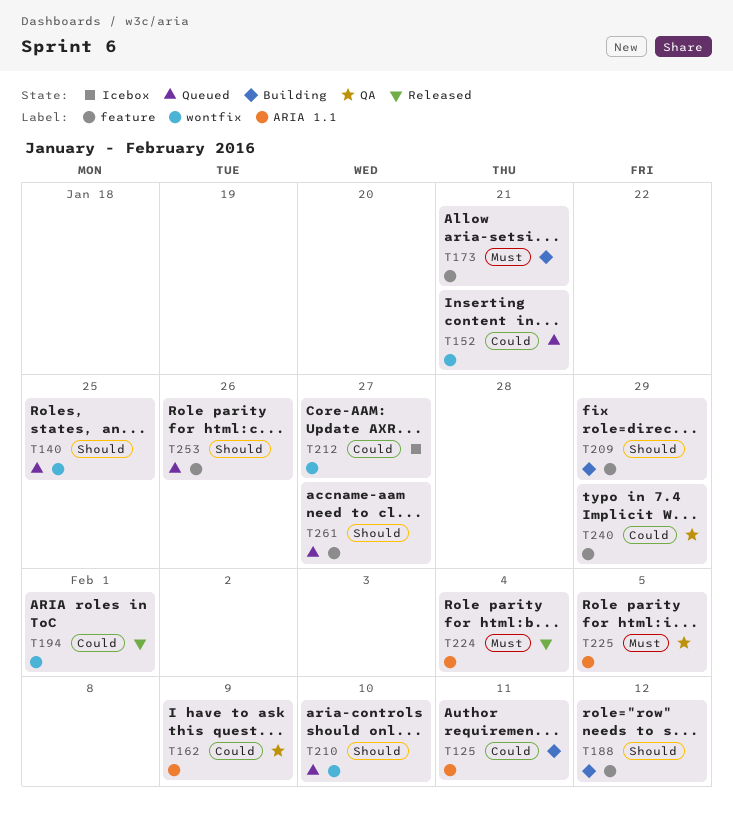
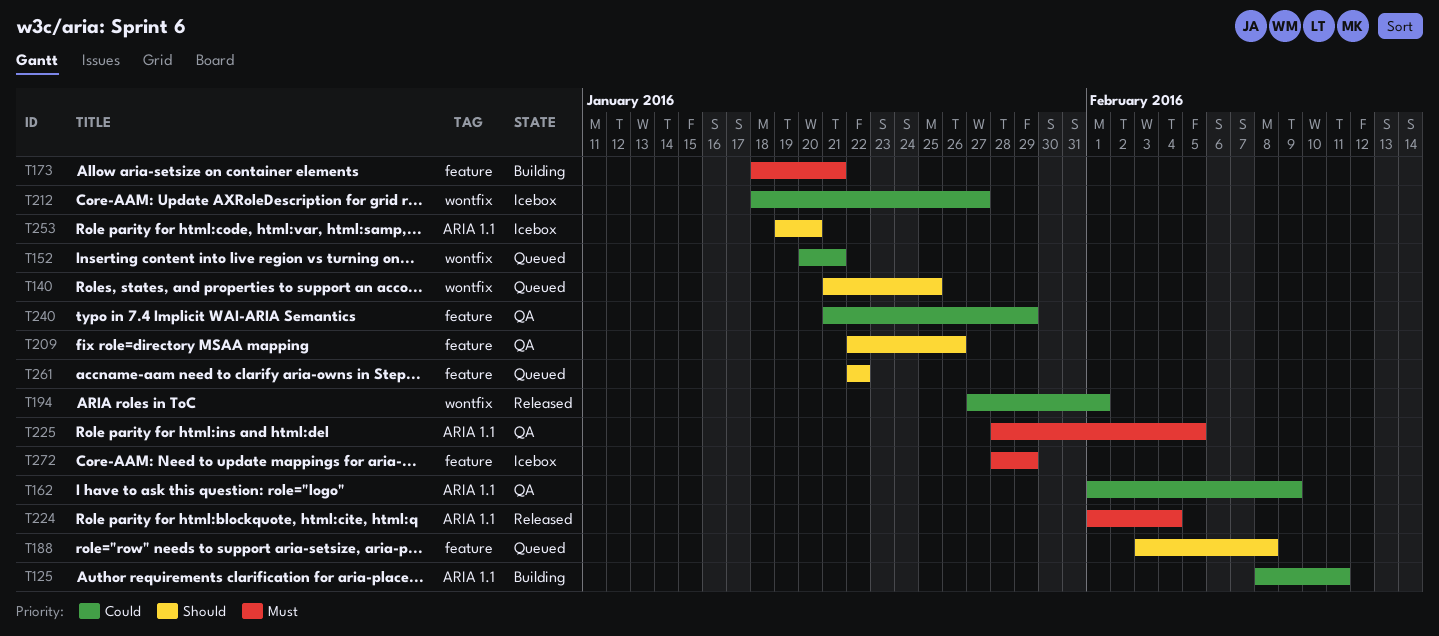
T188, status: Building -> Queued
T188, due: Feb 12 -> Feb 8
T209, status: Building -> QA
T209, due: Jan 29 -> Jan 26
T210: present -> none
T253, status: Queued -> Icebox
T253, label: feature -> ARIA 1.1
T253, due: Jan 26 -> Jan 20
T261, due: Jan 27 -> Jan 22
T272: none -> present

